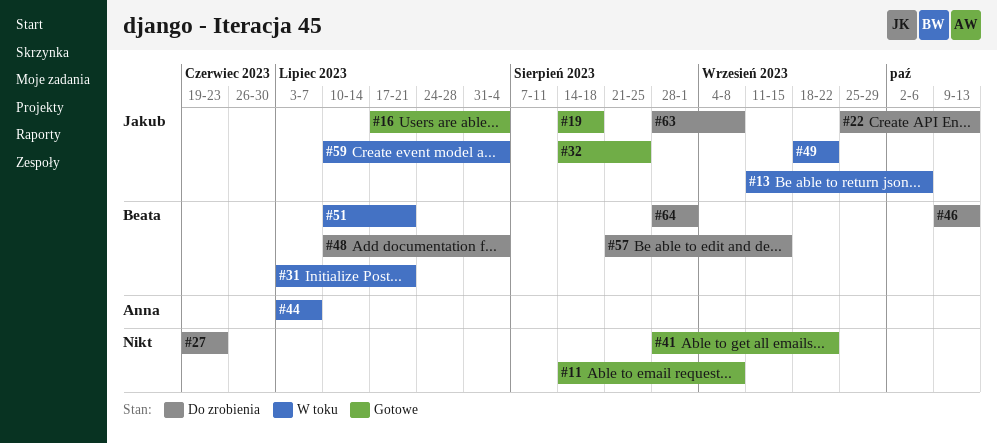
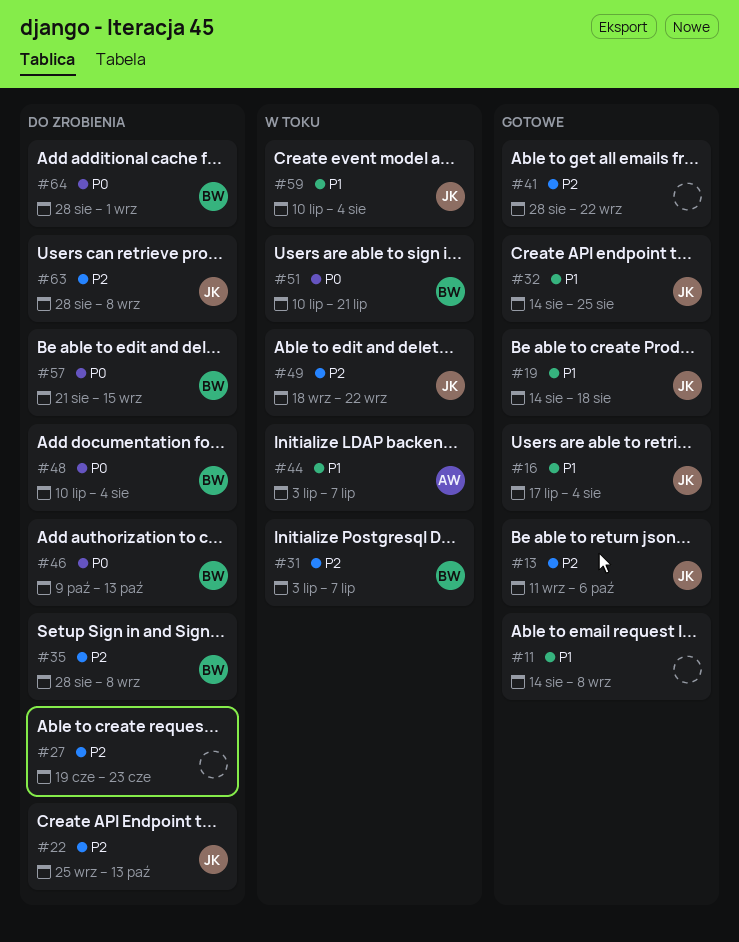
#13, status: W toku -> Gotowe
#31, due: Jul 21 -> Jul 7
#35: none -> present

